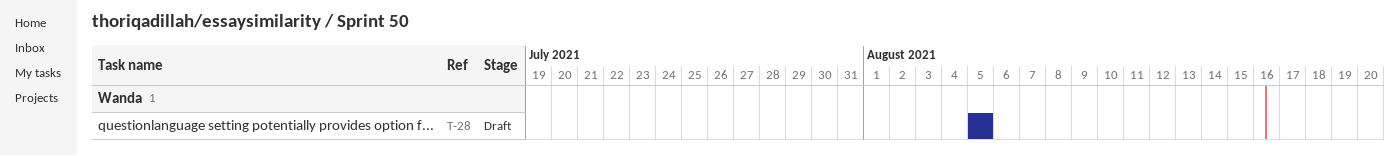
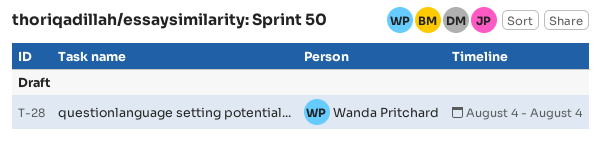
T-28, start: Aug 5 -> Aug 4
T-28, due: Aug 5 -> Aug 4

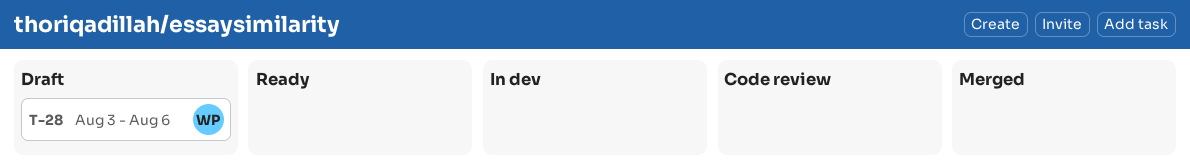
T-28, start: Aug 4 -> Aug 3
T-28, due: Aug 4 -> Aug 6

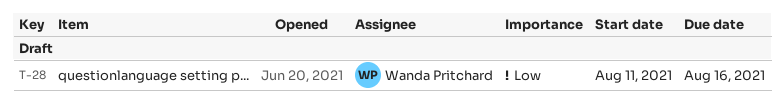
T-28, start: Aug 3 -> Aug 11
T-28, due: Aug 6 -> Aug 16

